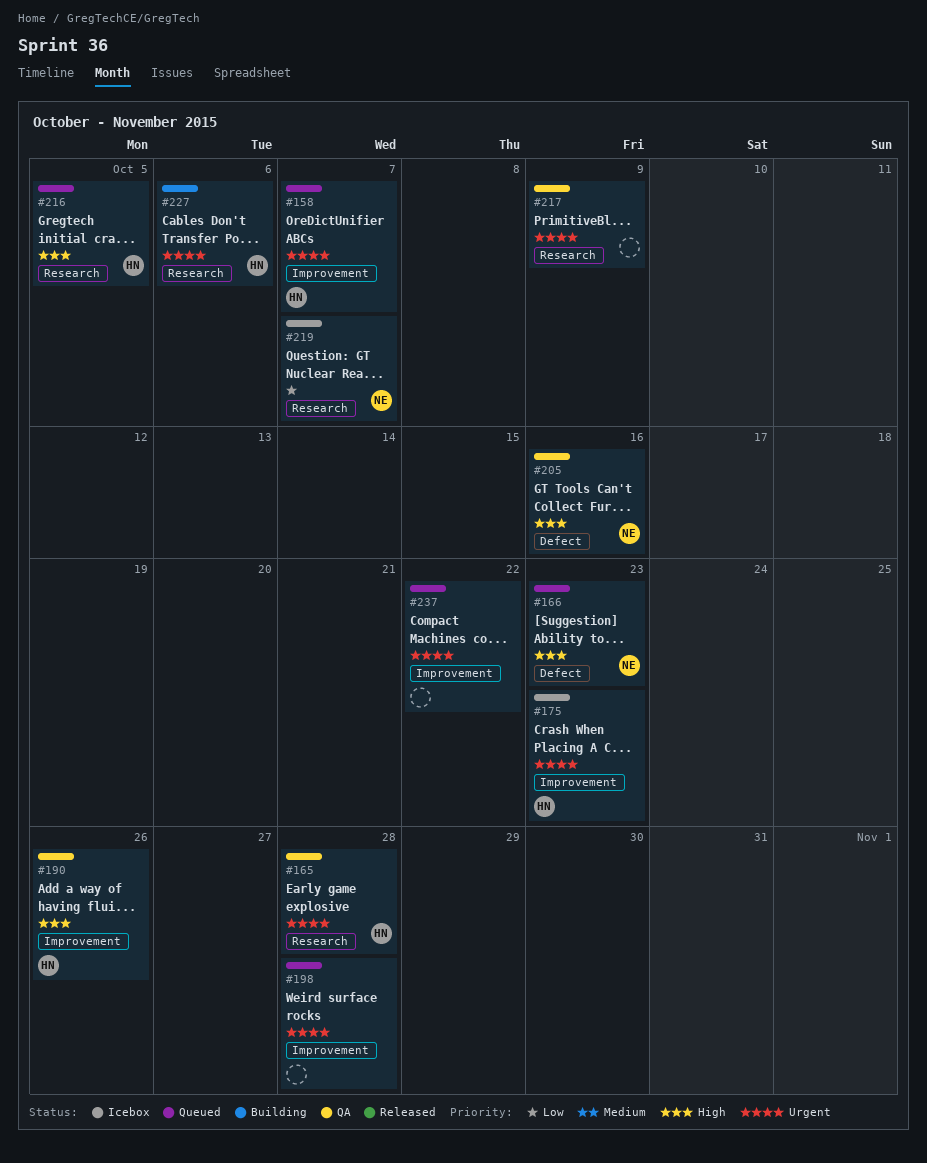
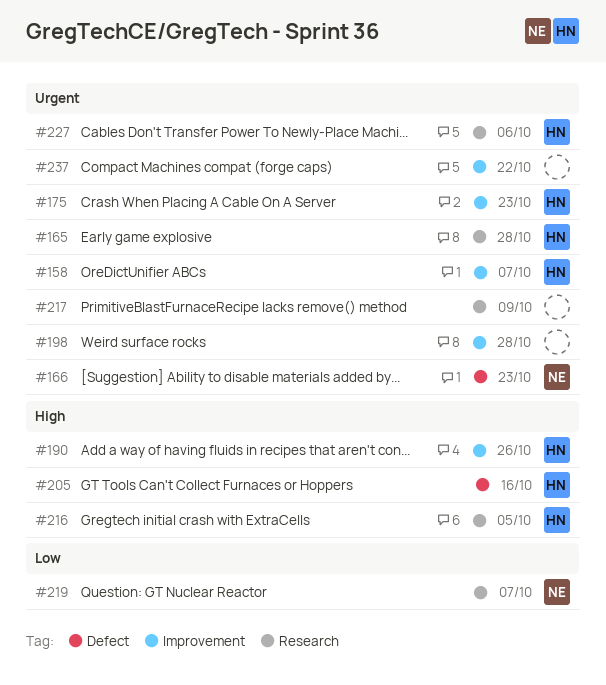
#166, priority: High -> Urgent
#205, owner: NE -> HN

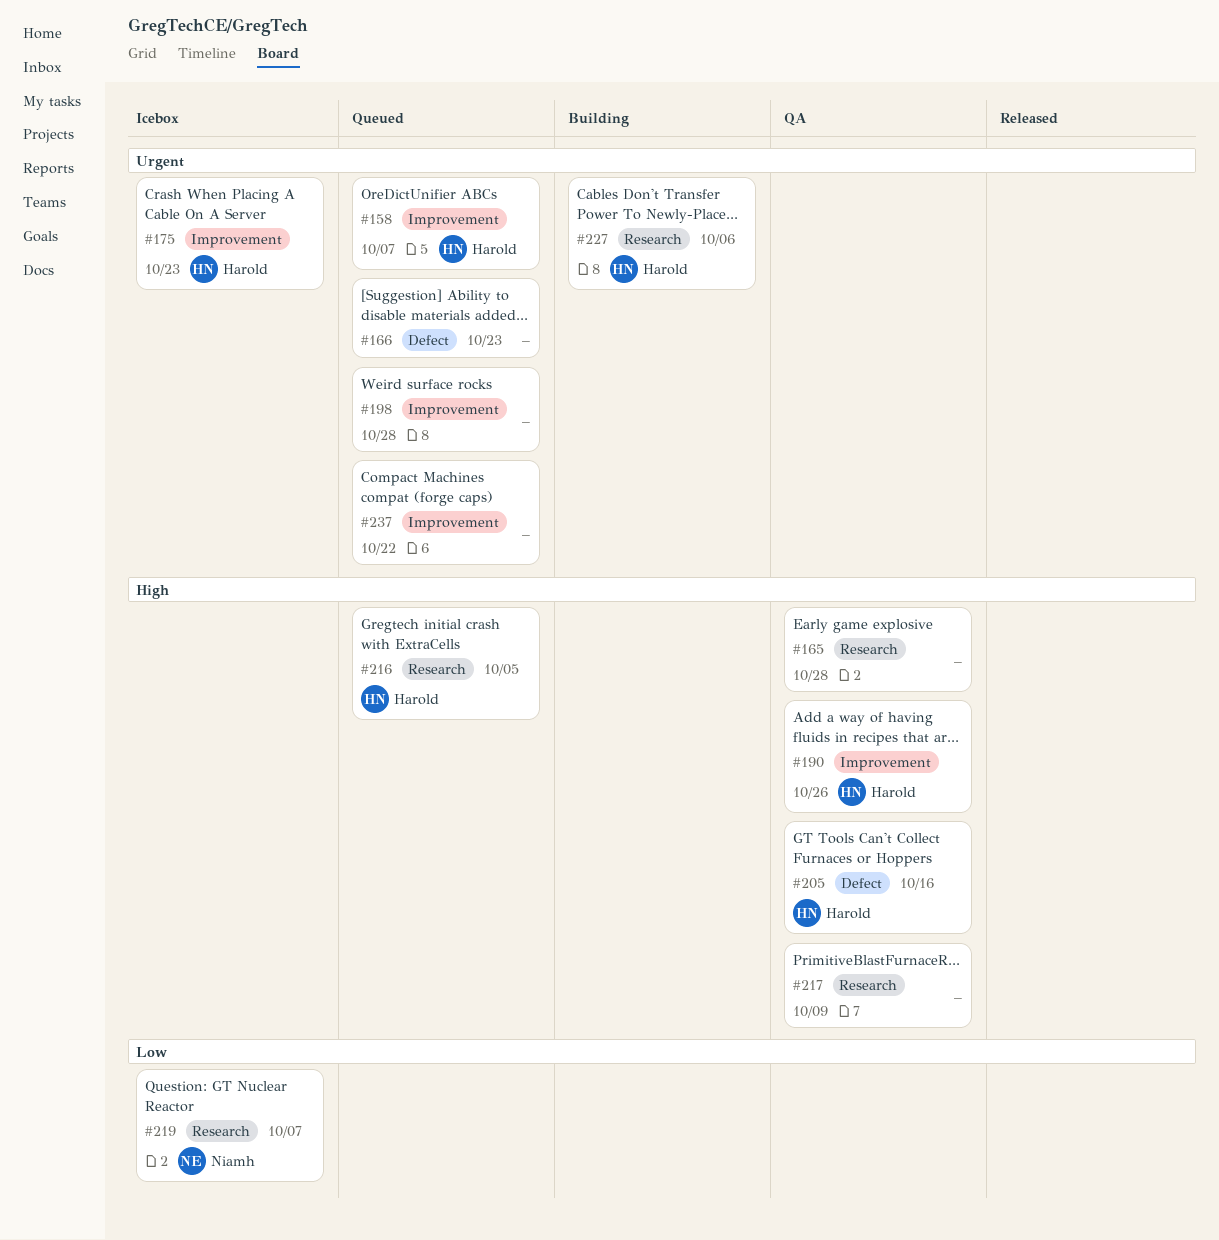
#165, owner: Harold -> none
#165, priority: Urgent -> High
#166, owner: Niamh -> none
#217, priority: Urgent -> High

